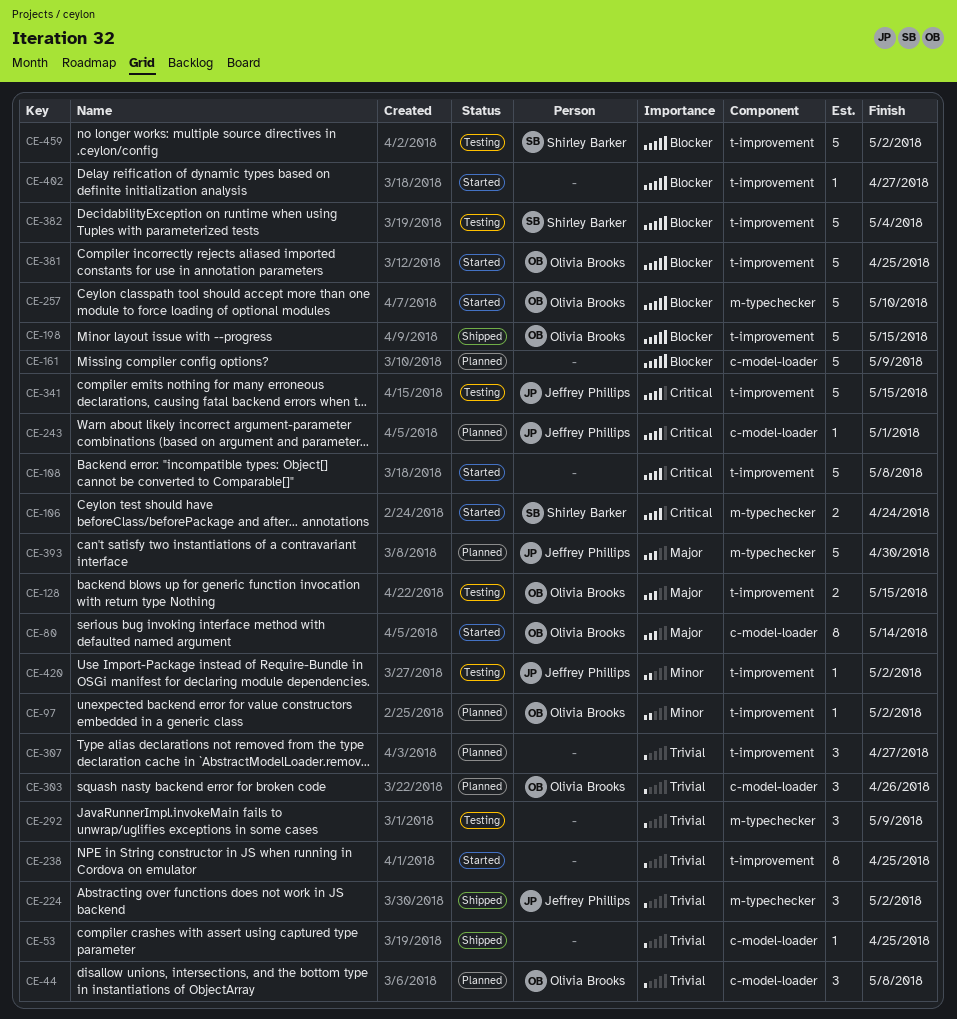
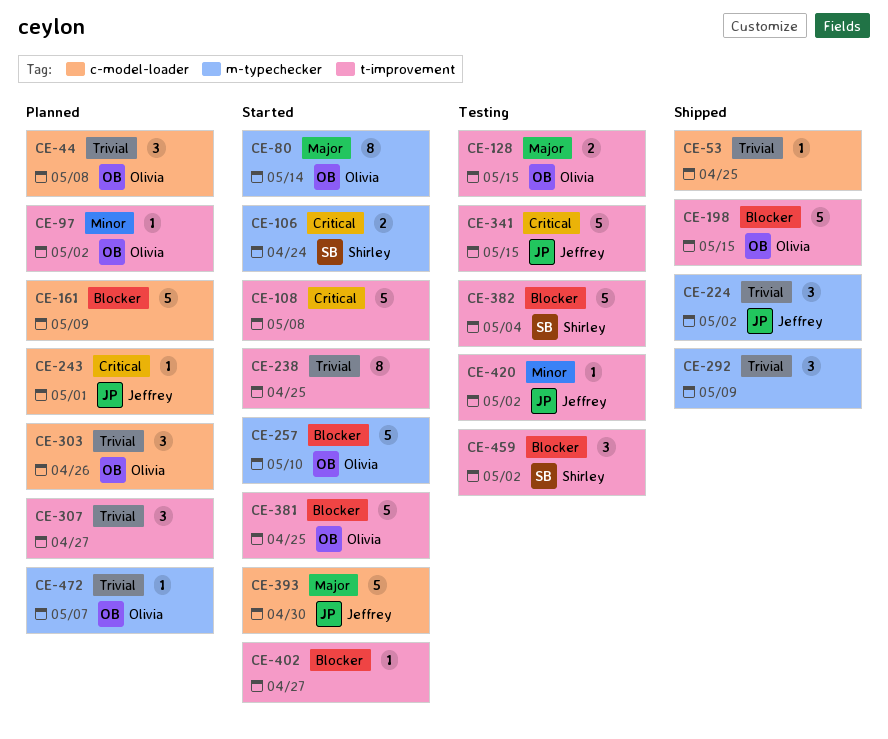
CE-80, label: c-model-loader -> m-typechecker
CE-292, status: Testing -> Shipped
CE-393, status: Planned -> Started
CE-393, label: m-typechecker -> c-model-loader
CE-459, estimate: 5 -> 3
CE-472: none -> present

